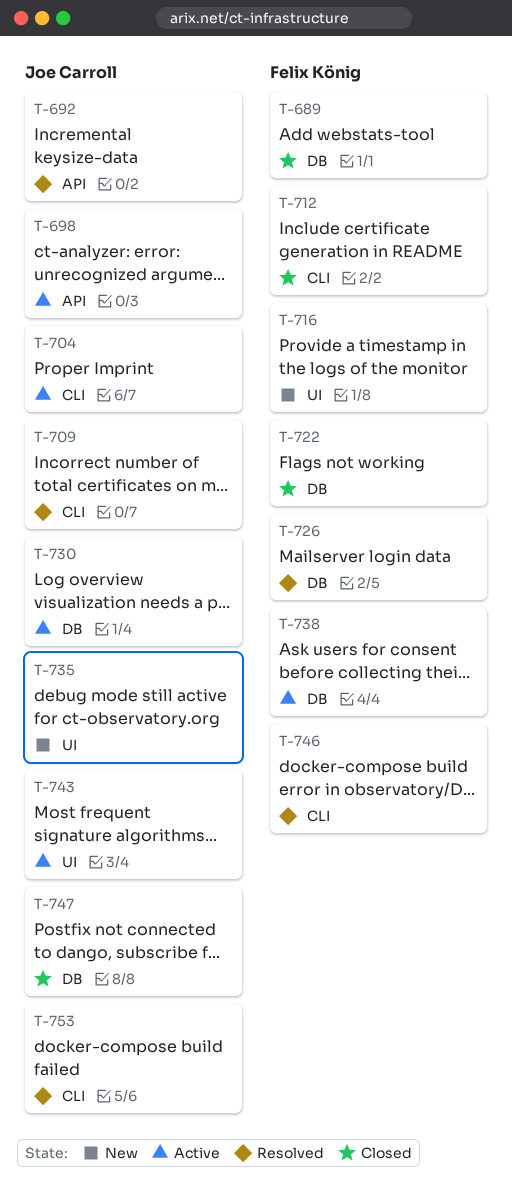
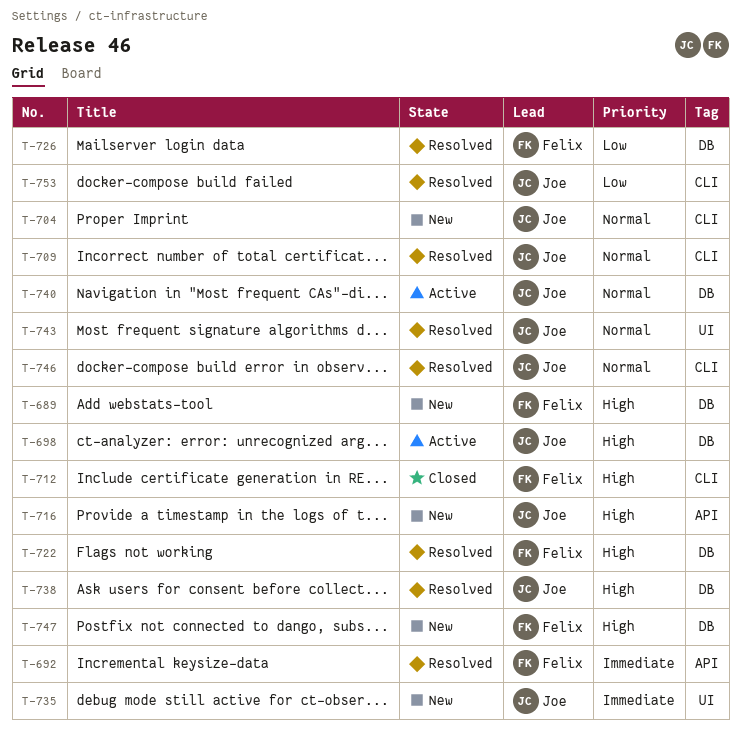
T-689, status: Closed -> New
T-692, owner: Joe Carroll -> Felix König
T-698, label: API -> DB
T-704, status: Active -> New
T-716, owner: Felix König -> Joe Carroll
T-716, label: UI -> API
T-722, status: Closed -> Resolved
T-730: present -> none
T-738, status: Active -> Resolved
T-738, owner: Felix König -> Joe Carroll
T-740: none -> present
T-743, status: Active -> Resolved
T-746, owner: Felix König -> Joe Carroll
T-747, status: Closed -> New
T-747, owner: Joe Carroll -> Felix König

